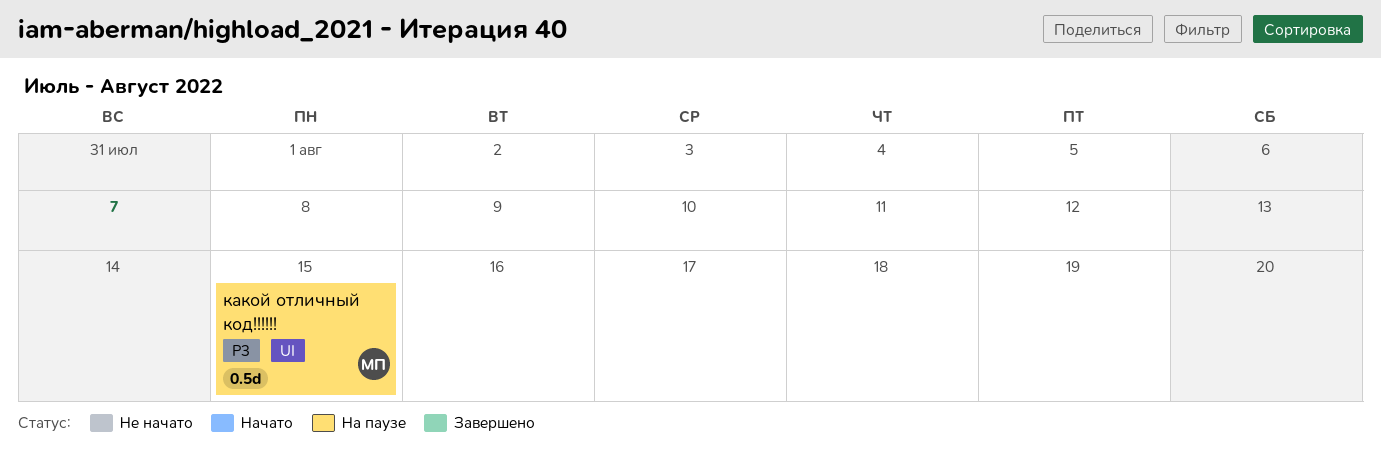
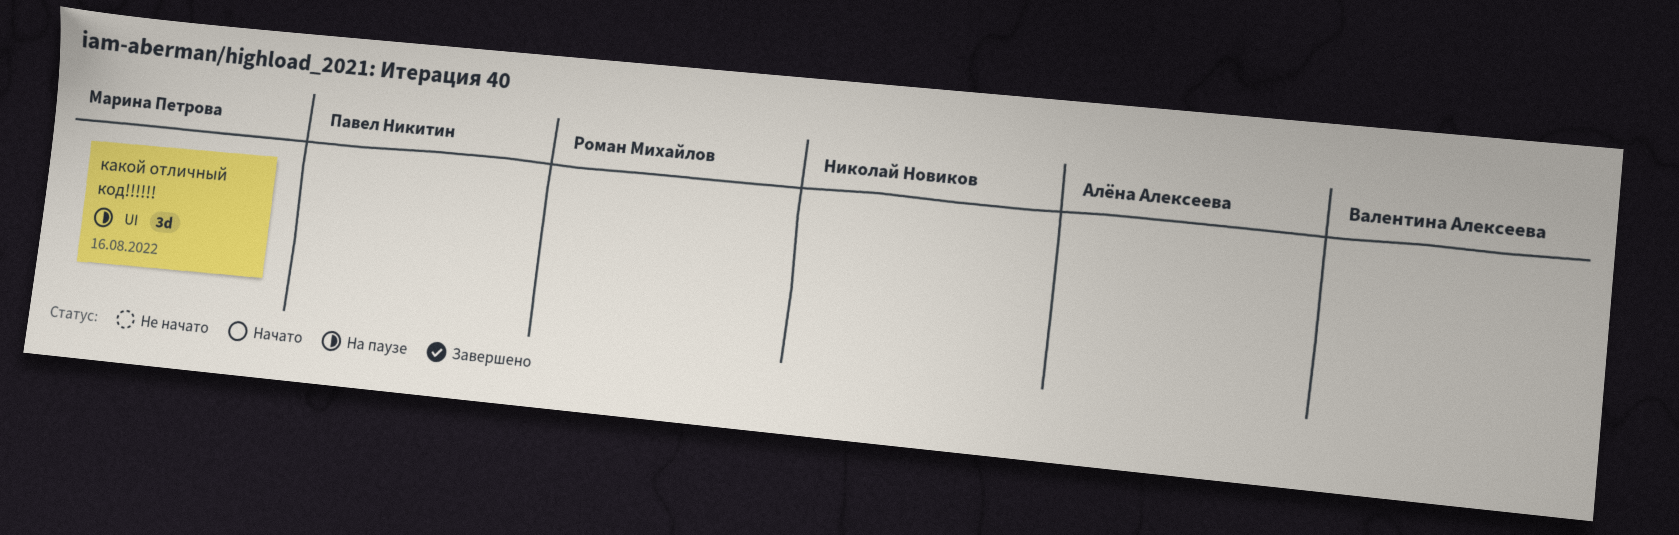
какой отличный код!!!!!!, estimate: 0.5d -> 3d
какой отличный код!!!!!!, due: Aug 15 -> Aug 16

